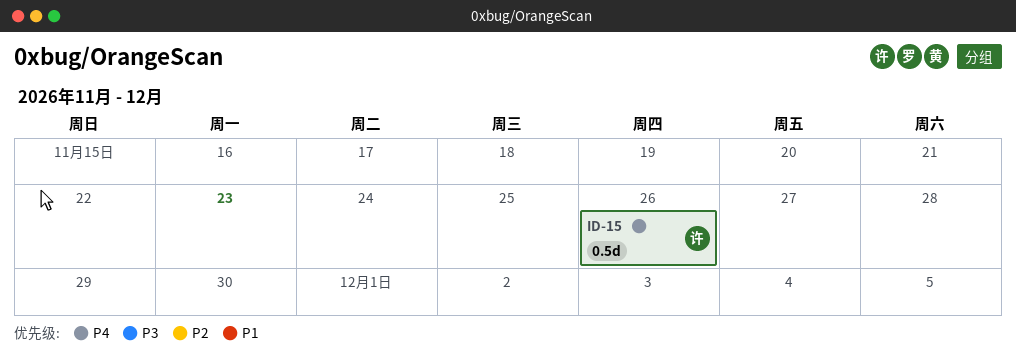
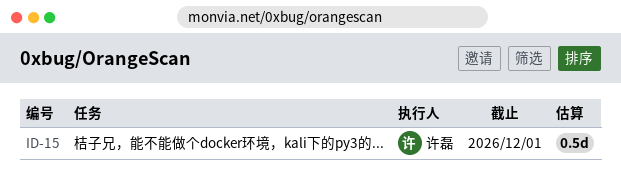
ID-15, due: Nov 26 -> Dec 1

